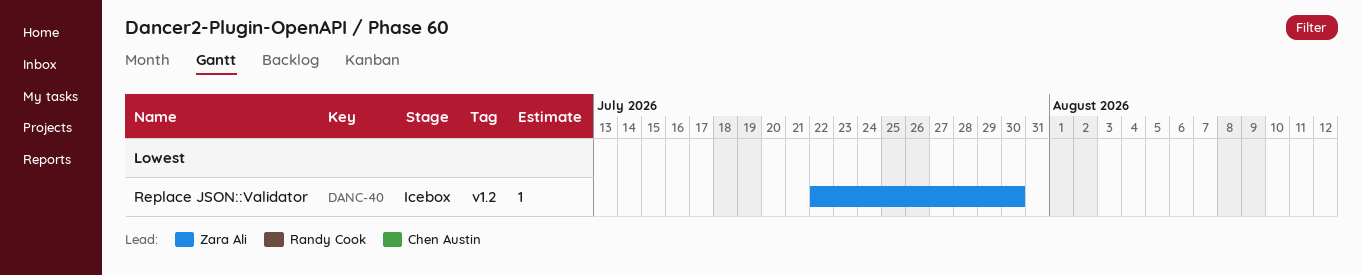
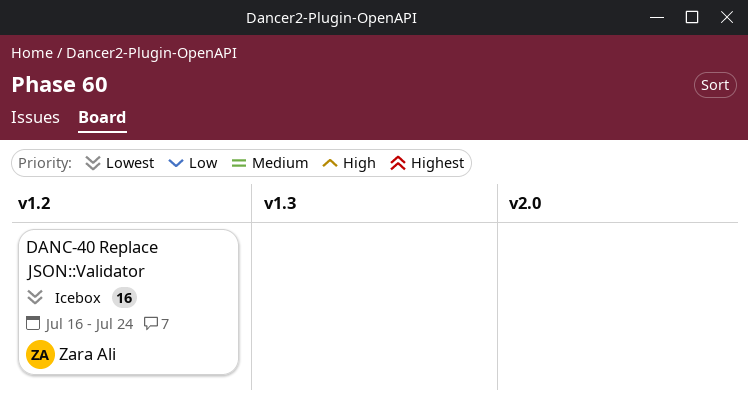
DANC-40, estimate: 1 -> 16
DANC-40, start: Jul 22 -> Jul 16
DANC-40, due: Jul 30 -> Jul 24

